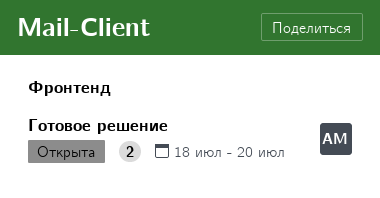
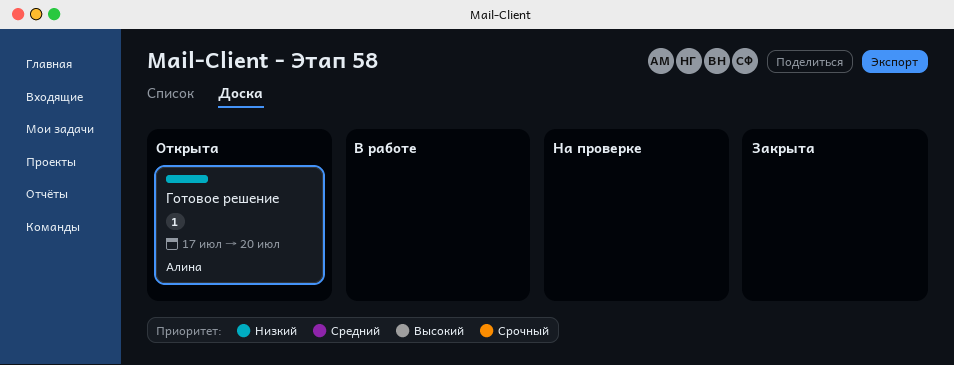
Готовое решение, estimate: 2 -> 1
Готовое решение, start: Jul 18 -> Jul 17

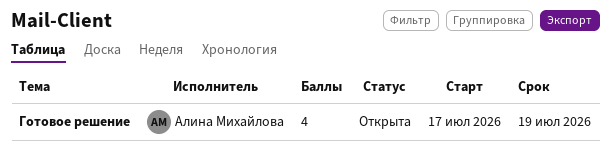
Готовое решение, estimate: 1 -> 4
Готовое решение, due: Jul 20 -> Jul 19

